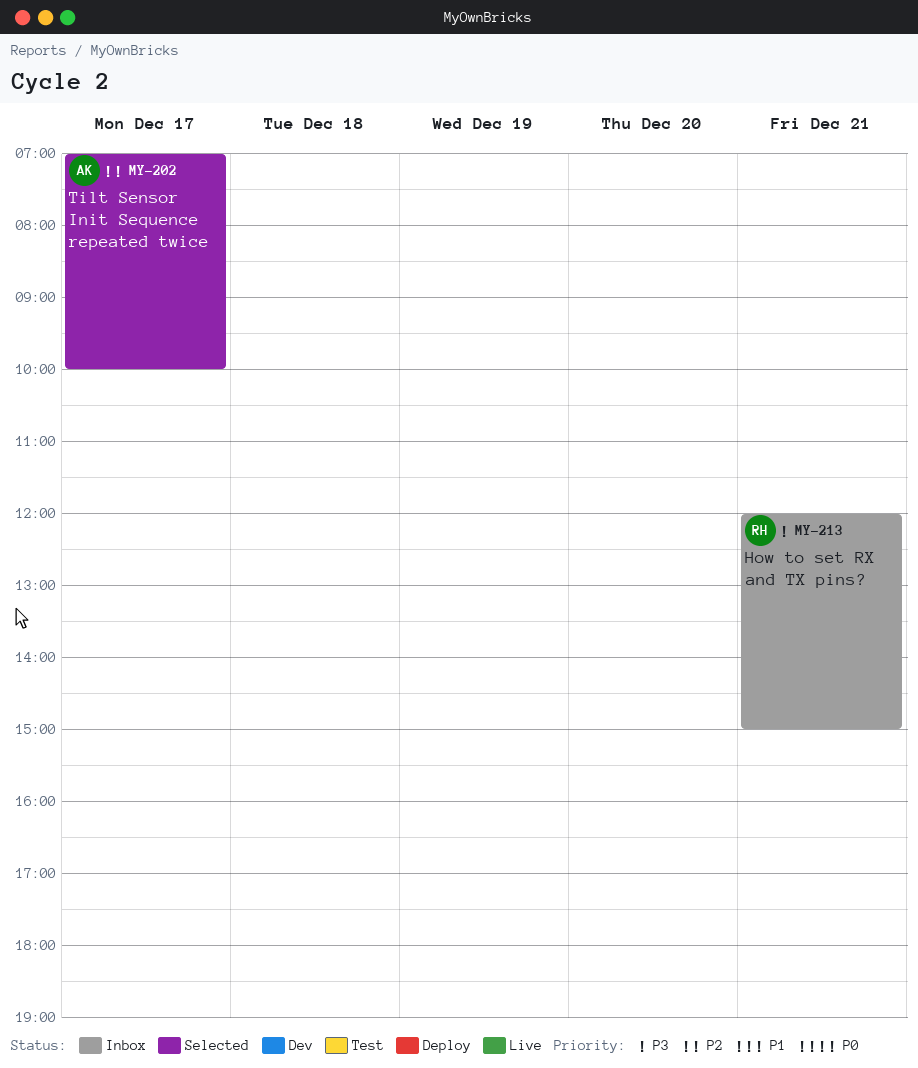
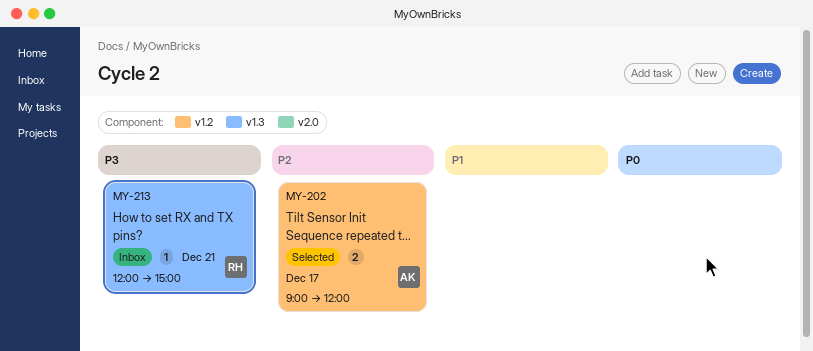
MY-202, begins: 07:00 -> 09:00
MY-202, ends: 10:00 -> 12:00

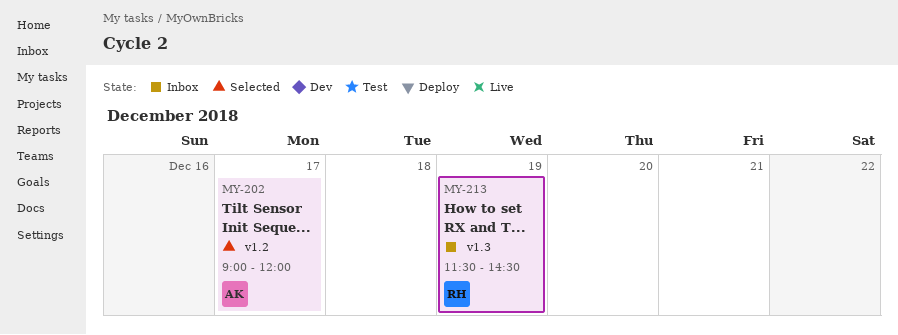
MY-213, day: Dec 21 -> Dec 19
MY-213, begins: 12:00 -> 11:30
MY-213, ends: 15:00 -> 14:30

